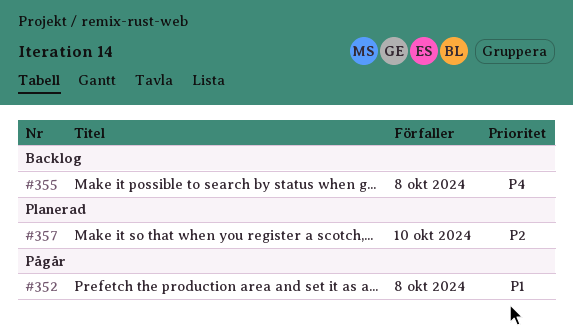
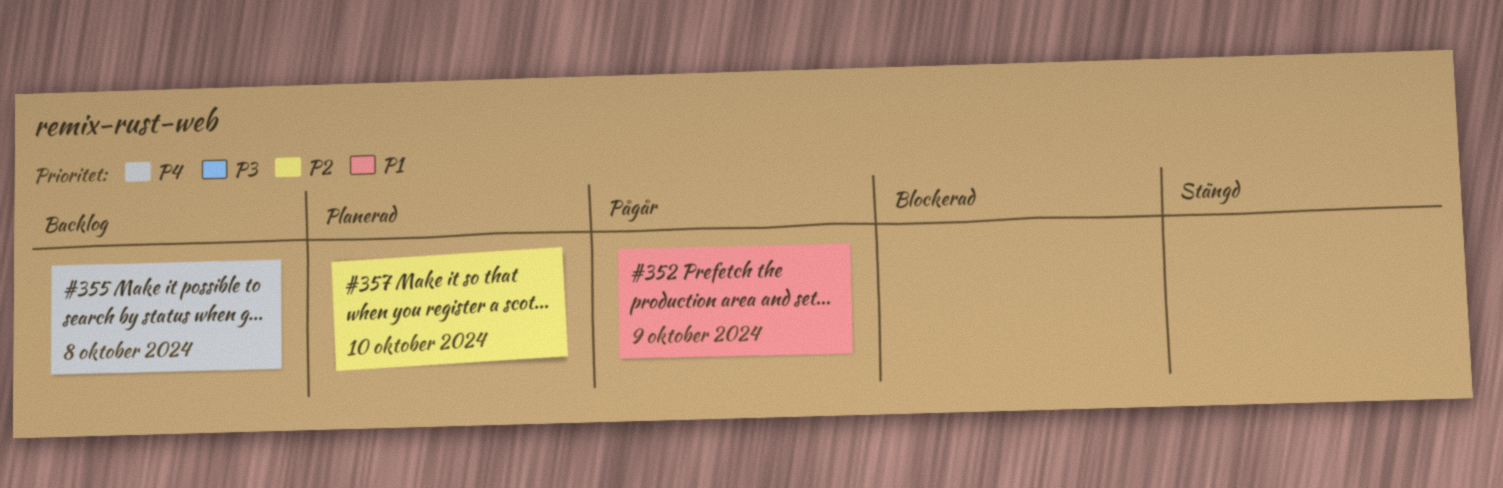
#352, due: Oct 8 -> Oct 9

